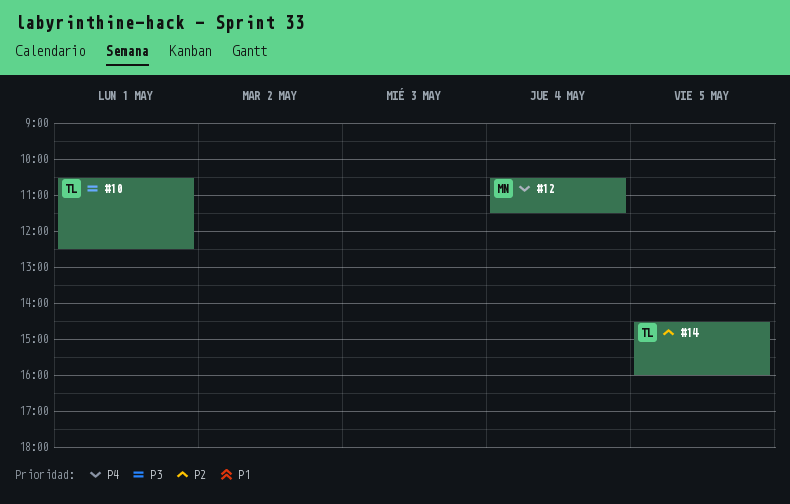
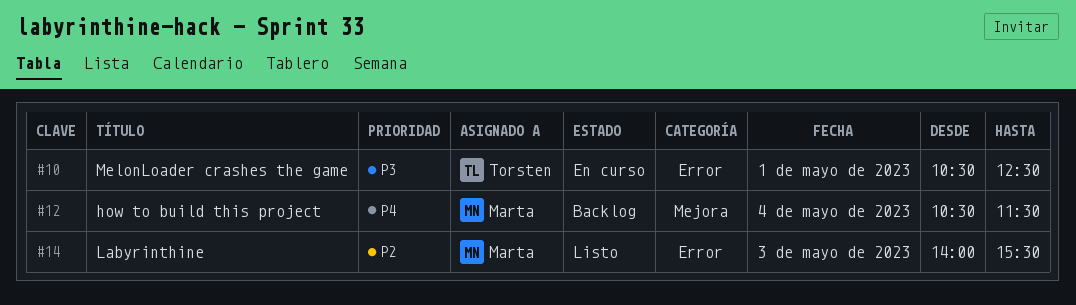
#14, owner: Torsten -> Marta
#14, day: May 5 -> May 3
#14, begins: 14:30 -> 14:00
#14, ends: 16:00 -> 15:30

